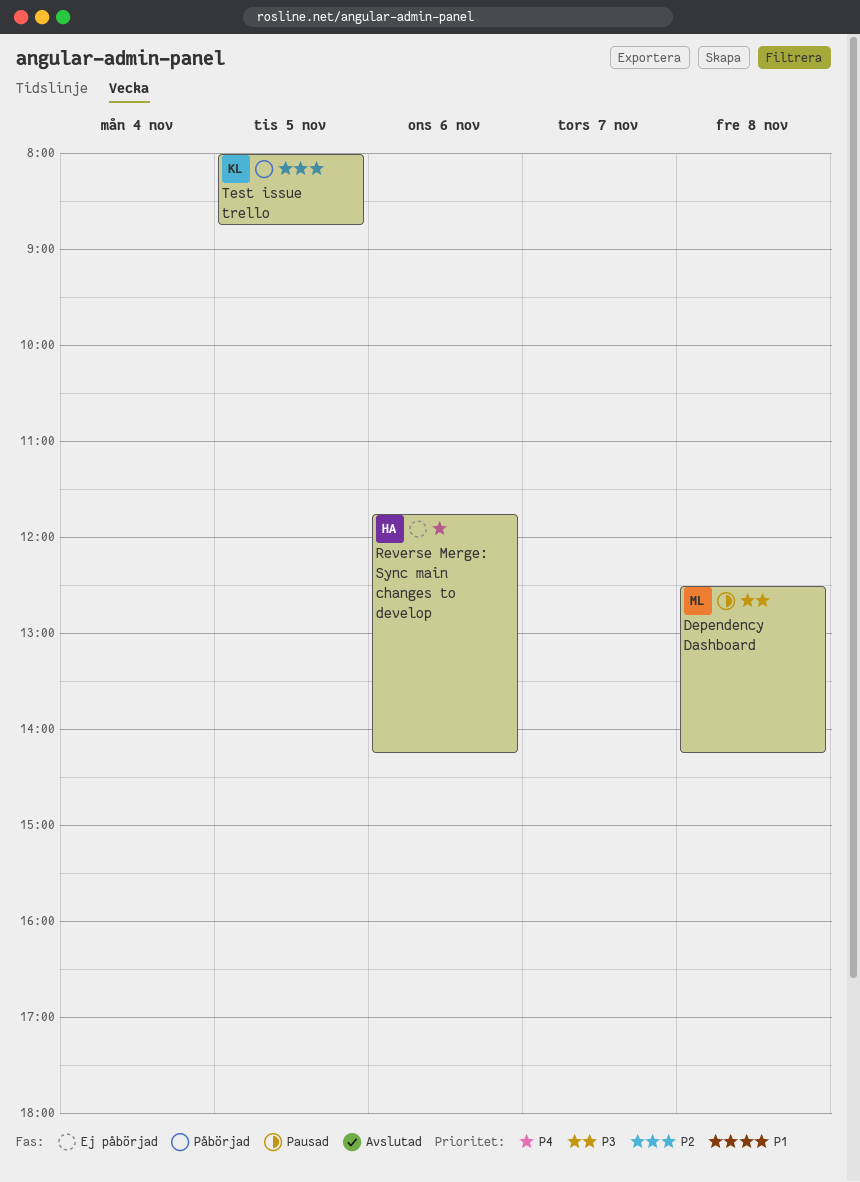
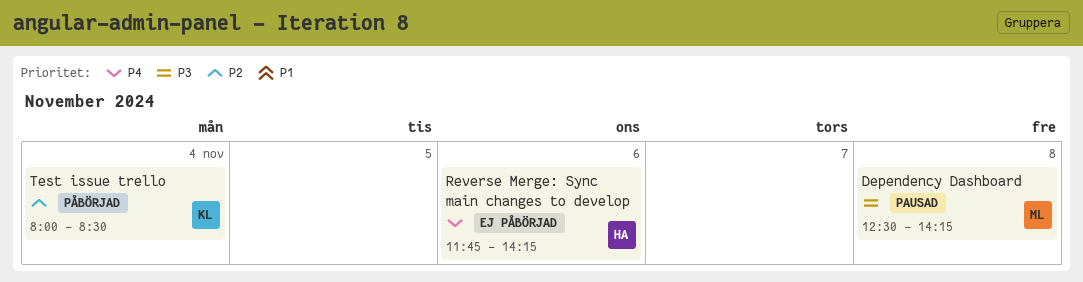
Test issue trello, day: Nov 5 -> Nov 4
Test issue trello, ends: 08:45 -> 08:30

